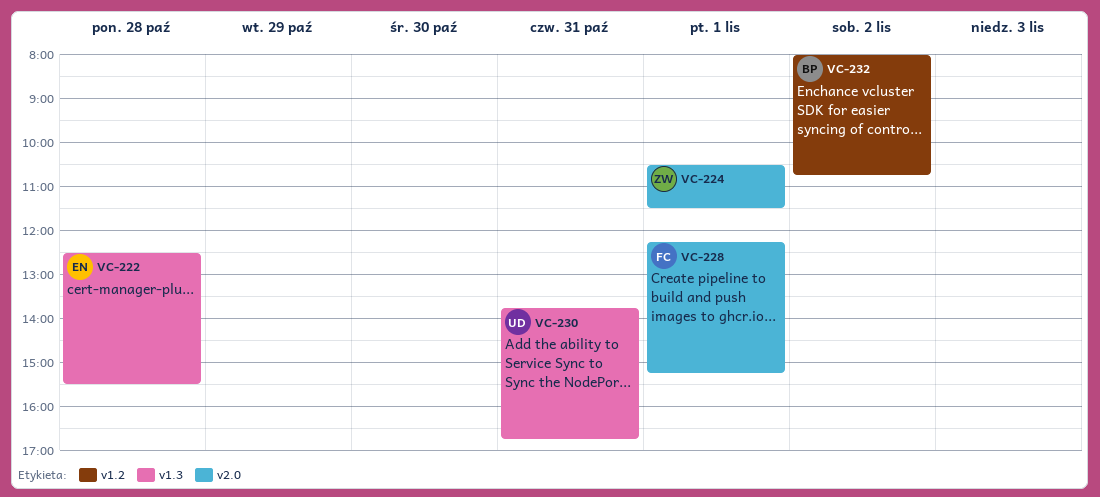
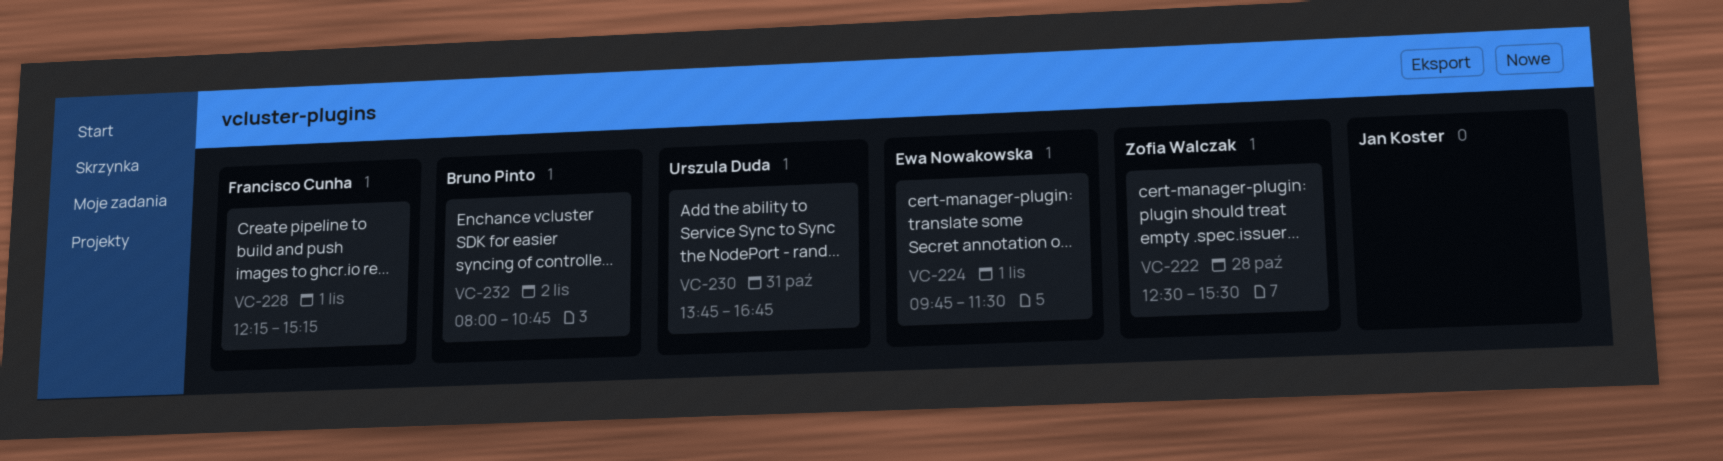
VC-222, owner: Ewa Nowakowska -> Zofia Walczak
VC-224, owner: Zofia Walczak -> Ewa Nowakowska
VC-224, begins: 10:30 -> 09:45

